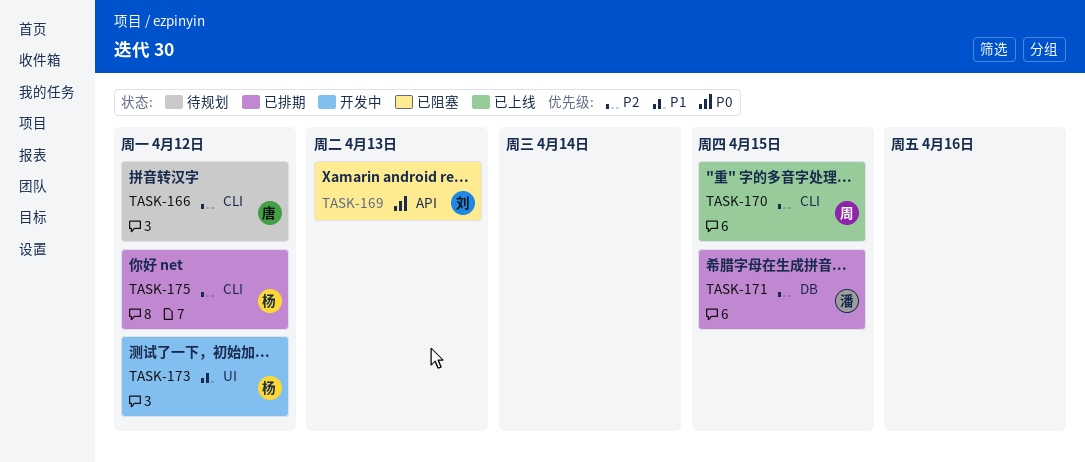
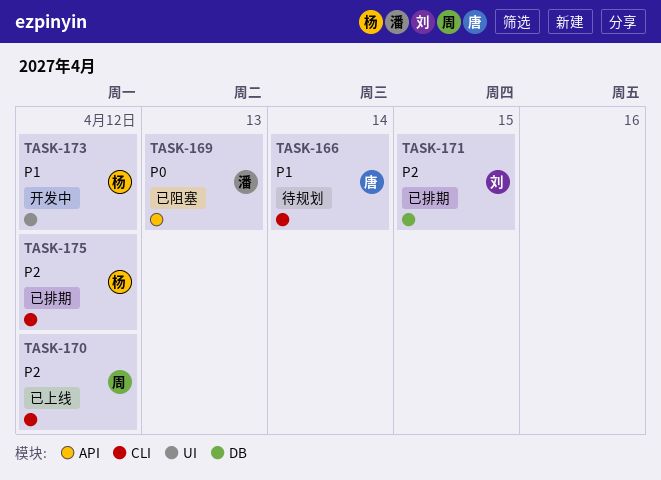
TASK-166, priority: P2 -> P1
TASK-166, due: Apr 12 -> Apr 14
TASK-169, owner: 刘 -> 潘
TASK-170, due: Apr 15 -> Apr 12
TASK-171, owner: 潘 -> 刘

